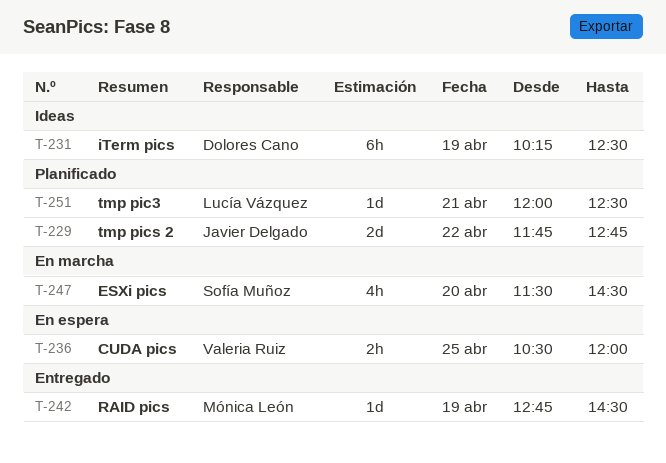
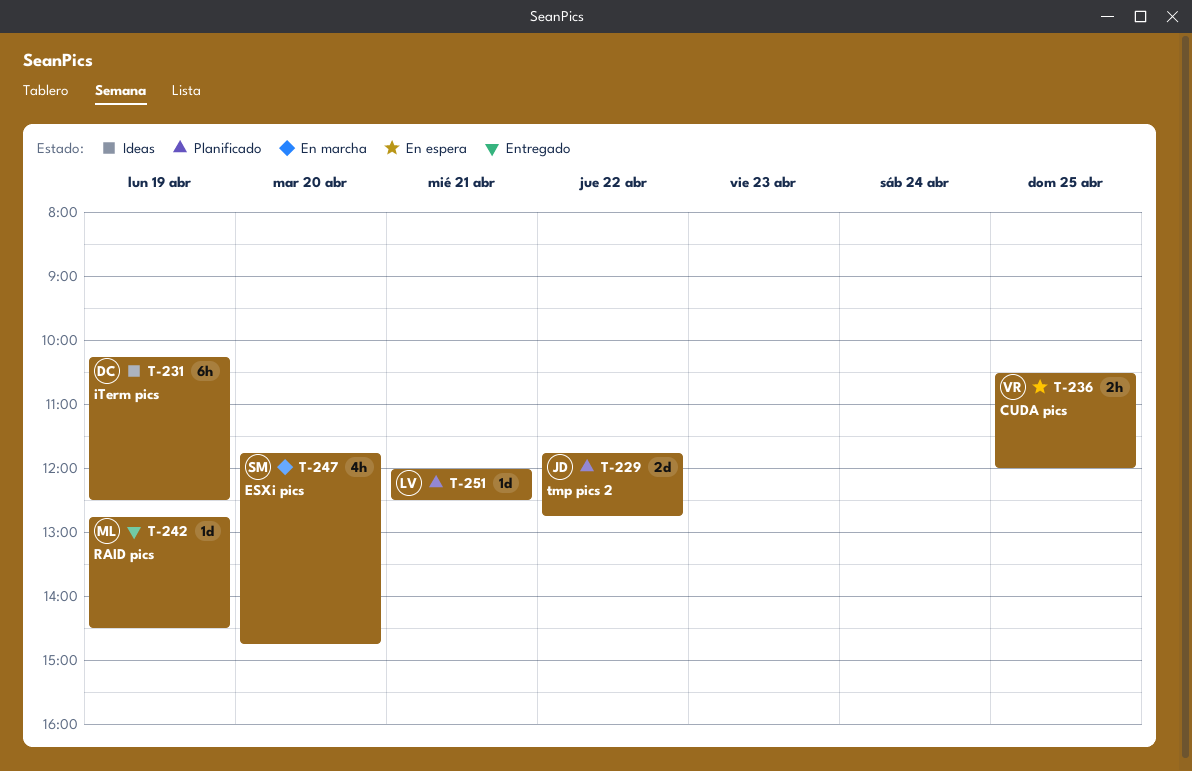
T-247, begins: 11:30 -> 11:45
T-247, ends: 14:30 -> 14:45

